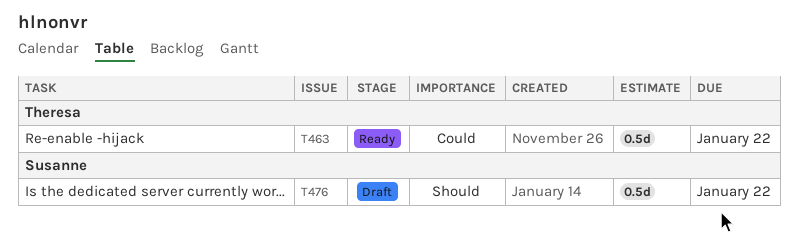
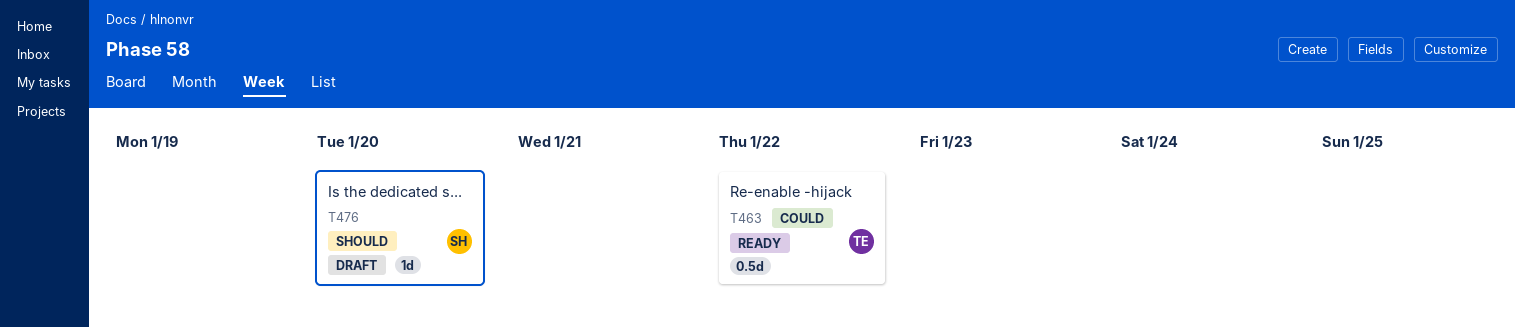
T476, estimate: 0.5d -> 1d
T476, due: Jan 22 -> Jan 20

